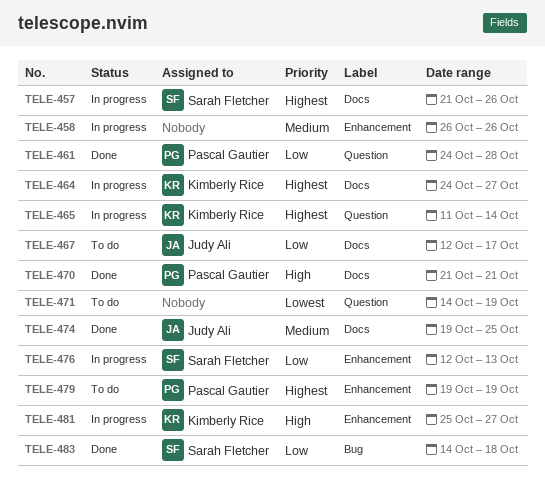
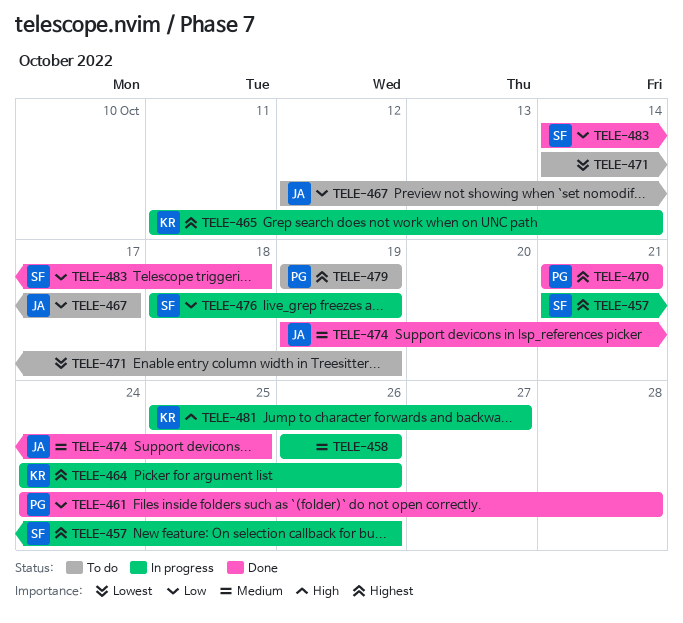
TELE-464, due: Oct 27 -> Oct 26
TELE-470, priority: High -> Highest
TELE-476, start: Oct 12 -> Oct 18
TELE-476, due: Oct 13 -> Oct 19

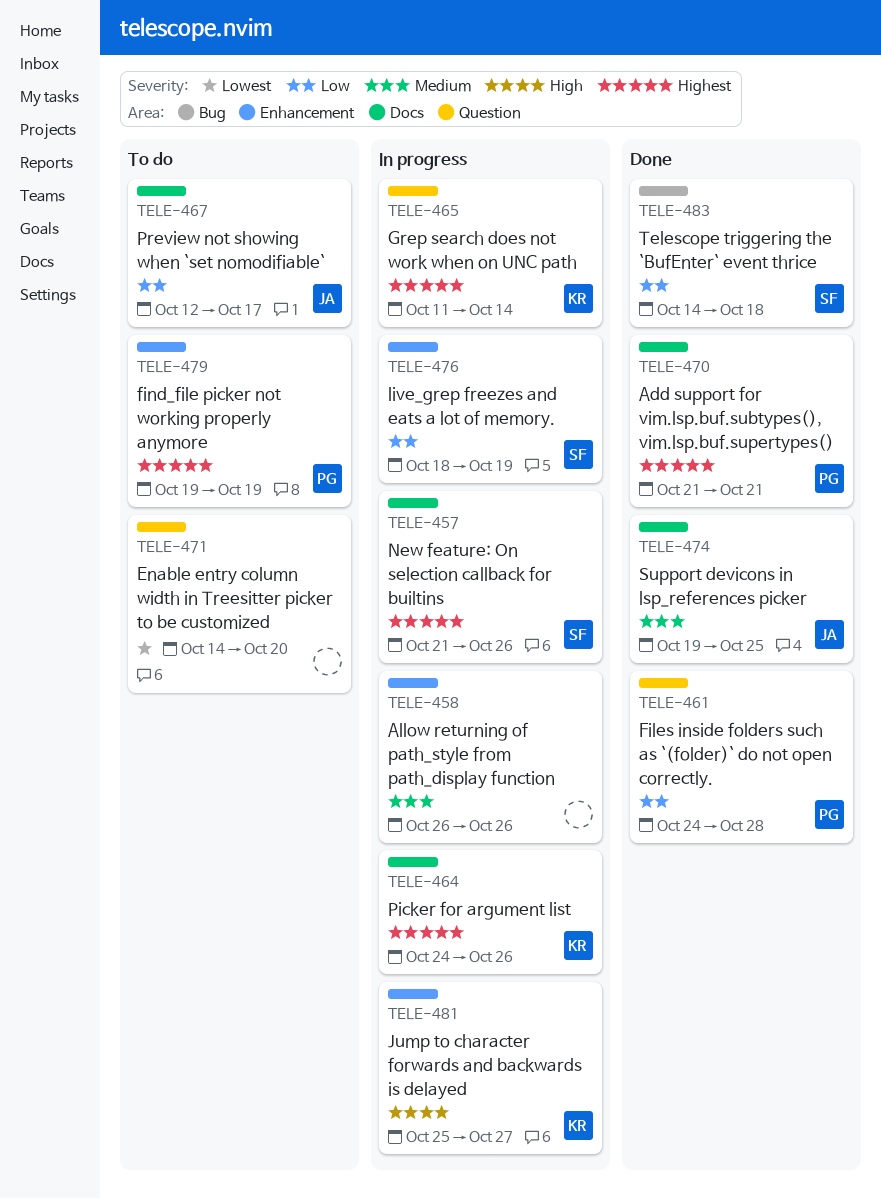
TELE-471, due: Oct 19 -> Oct 20

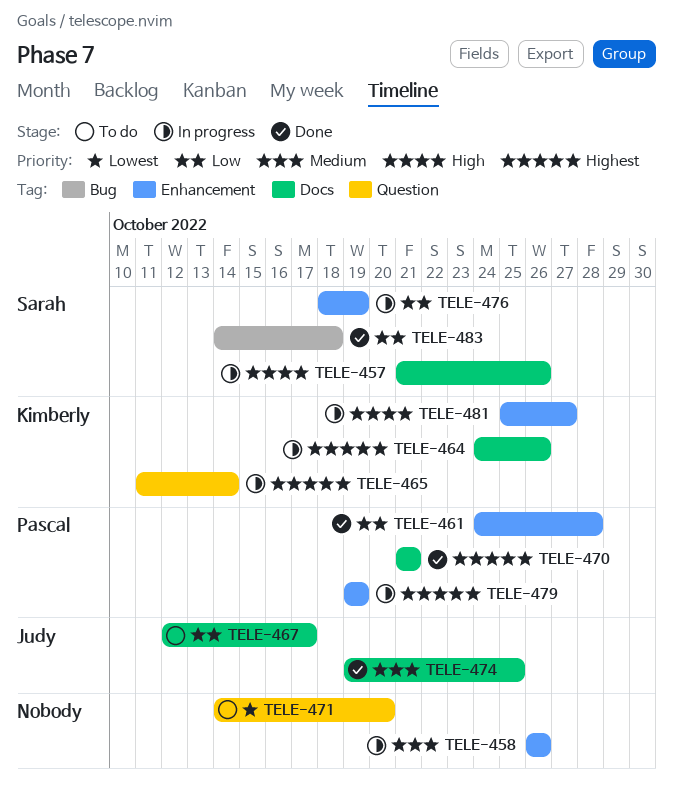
TELE-457, priority: Highest -> High
TELE-461, label: Question -> Enhancement
TELE-479, status: To do -> In progress

